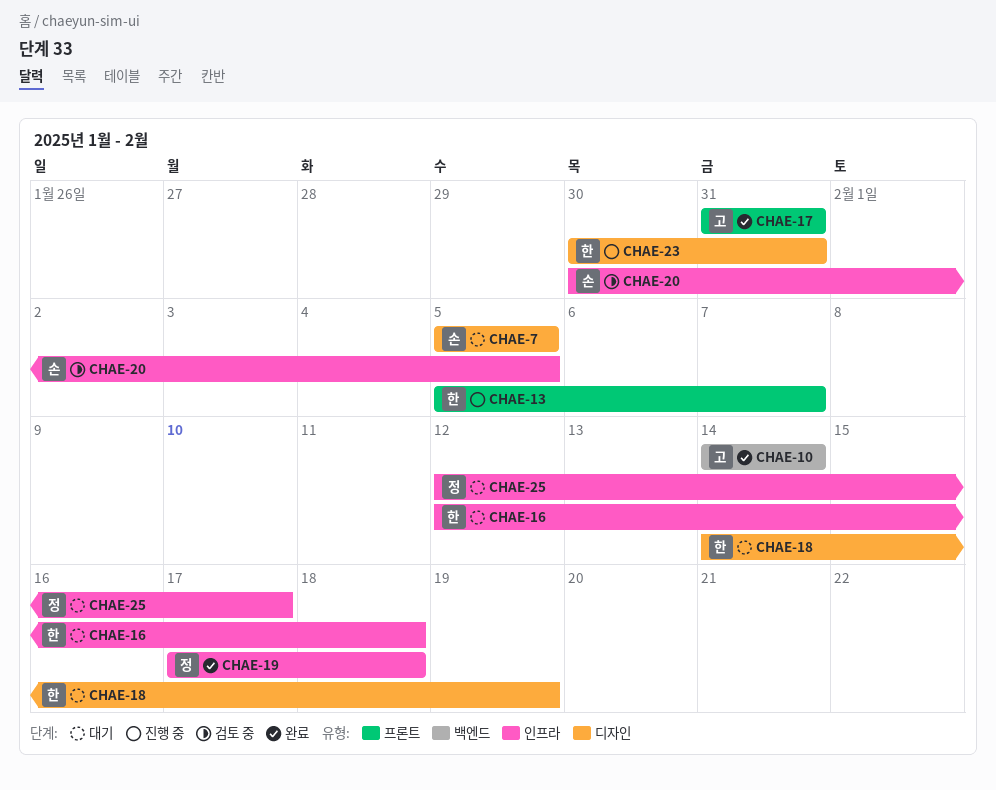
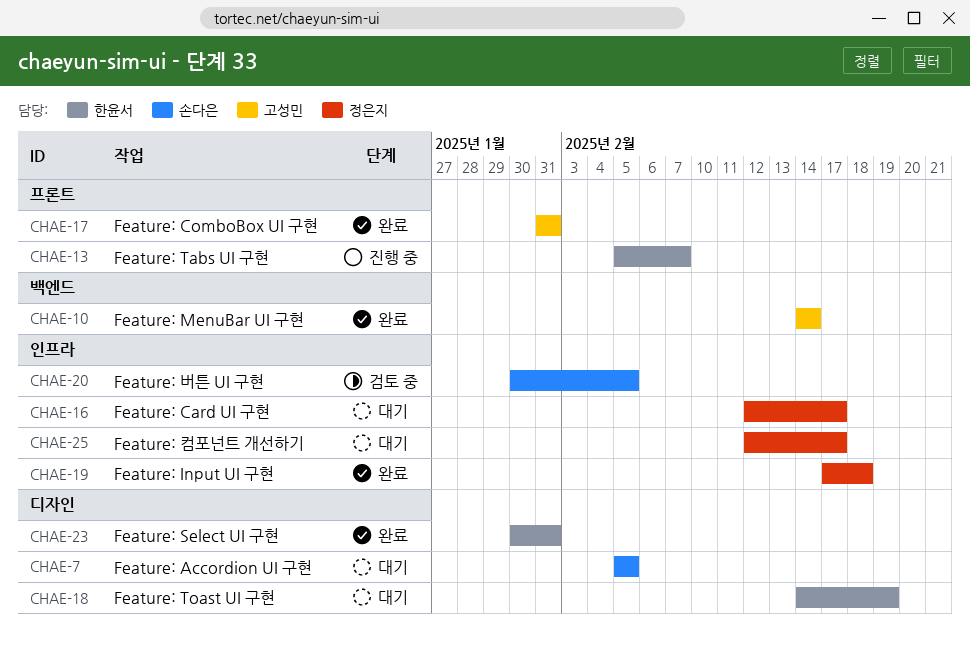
CHAE-16, owner: 한윤서 -> 정은지
CHAE-16, due: Feb 18 -> Feb 17
CHAE-23, status: 진행 중 -> 완료

